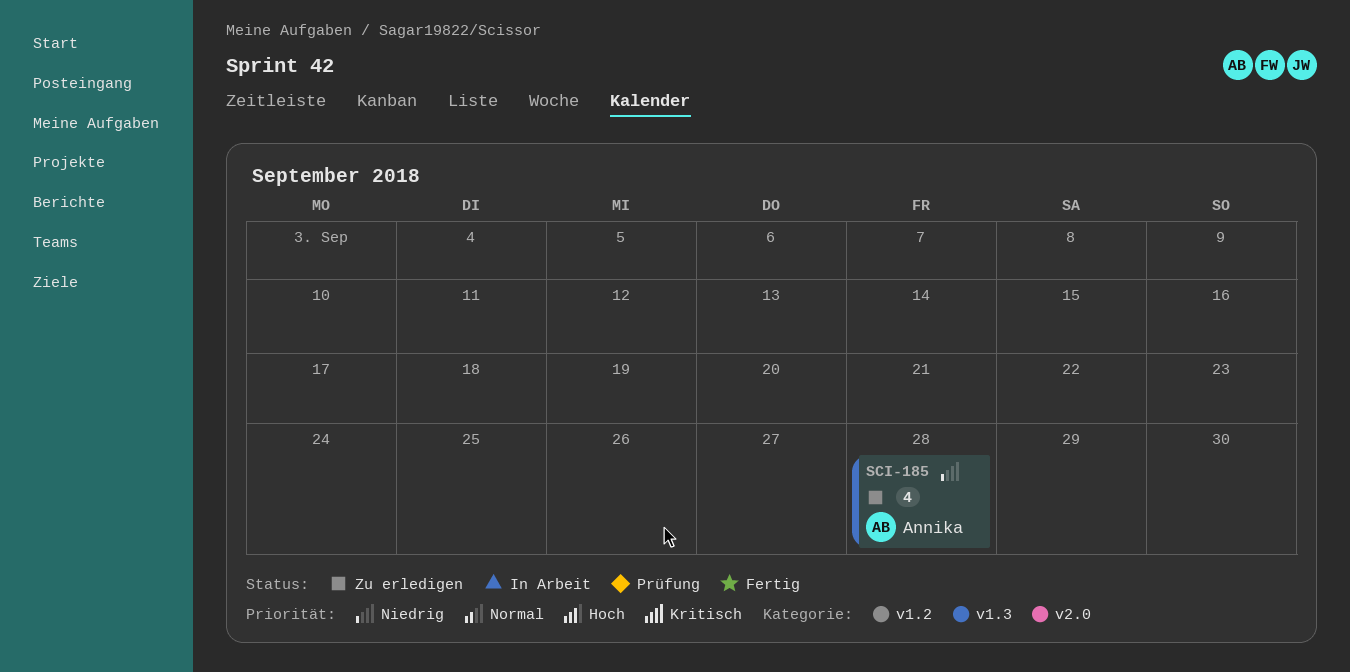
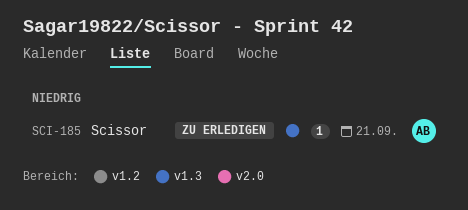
SCI-185, estimate: 4 -> 1
SCI-185, due: Sep 28 -> Sep 21

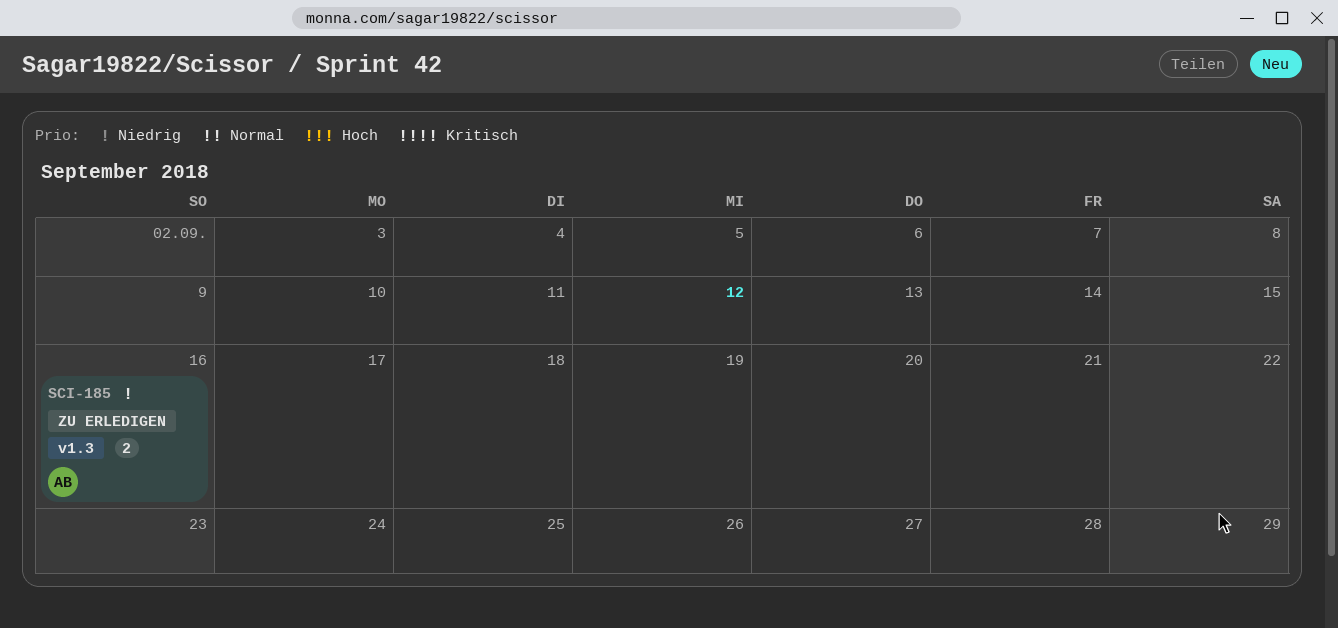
SCI-185, estimate: 1 -> 2
SCI-185, due: Sep 21 -> Sep 16

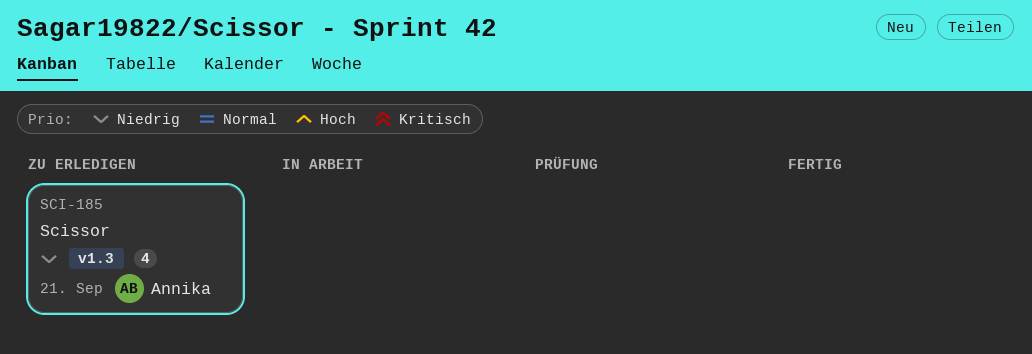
SCI-185, estimate: 2 -> 4
SCI-185, due: Sep 16 -> Sep 21

